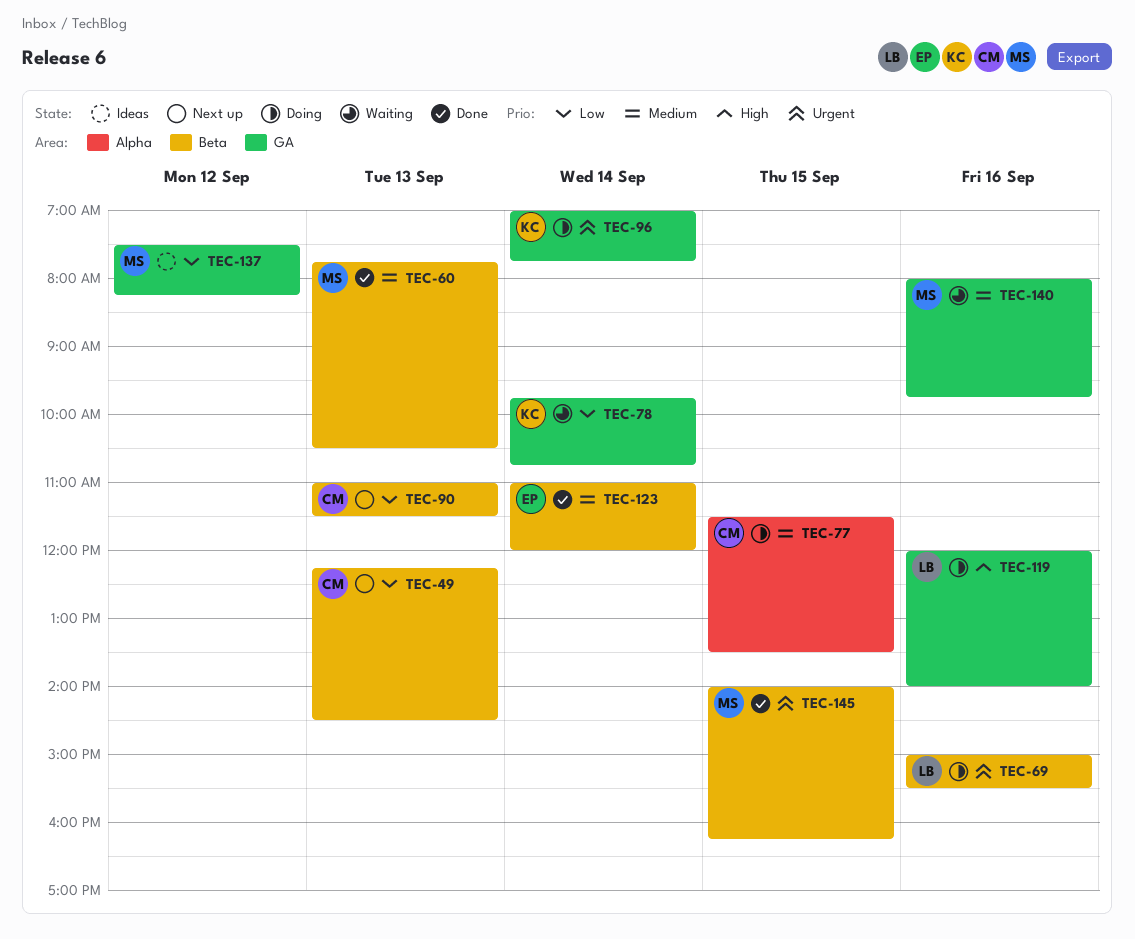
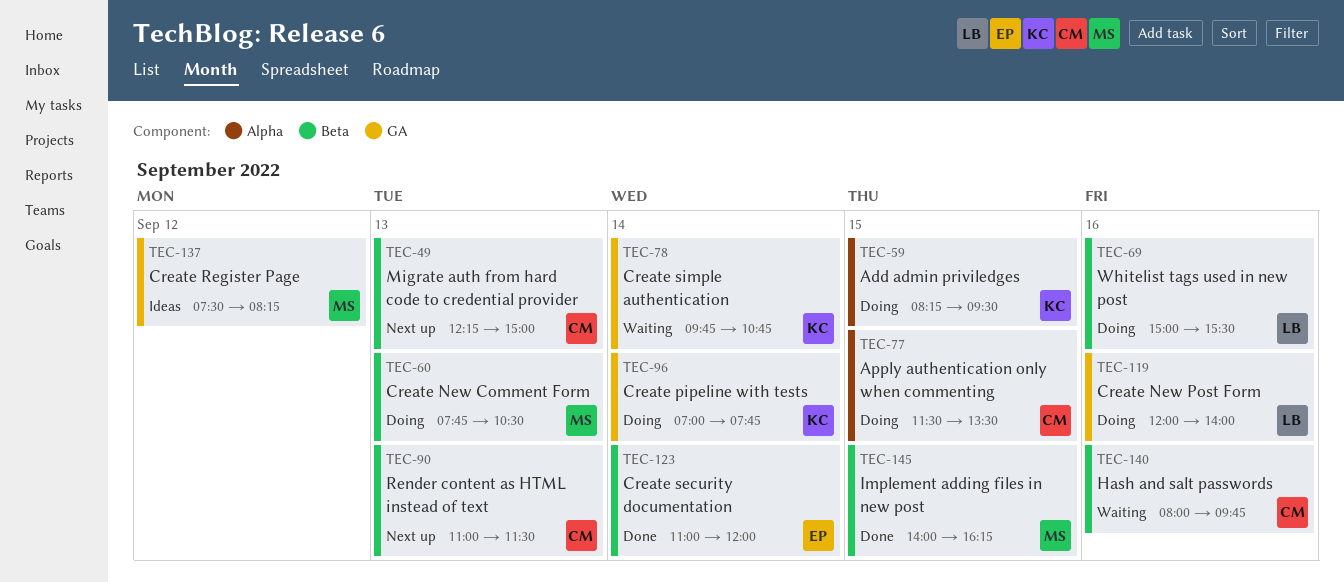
TEC-49, ends: 14:30 -> 15:00
TEC-59: none -> present
TEC-60, status: Done -> Doing
TEC-140, owner: MS -> CM
TEC-140, label: GA -> Beta

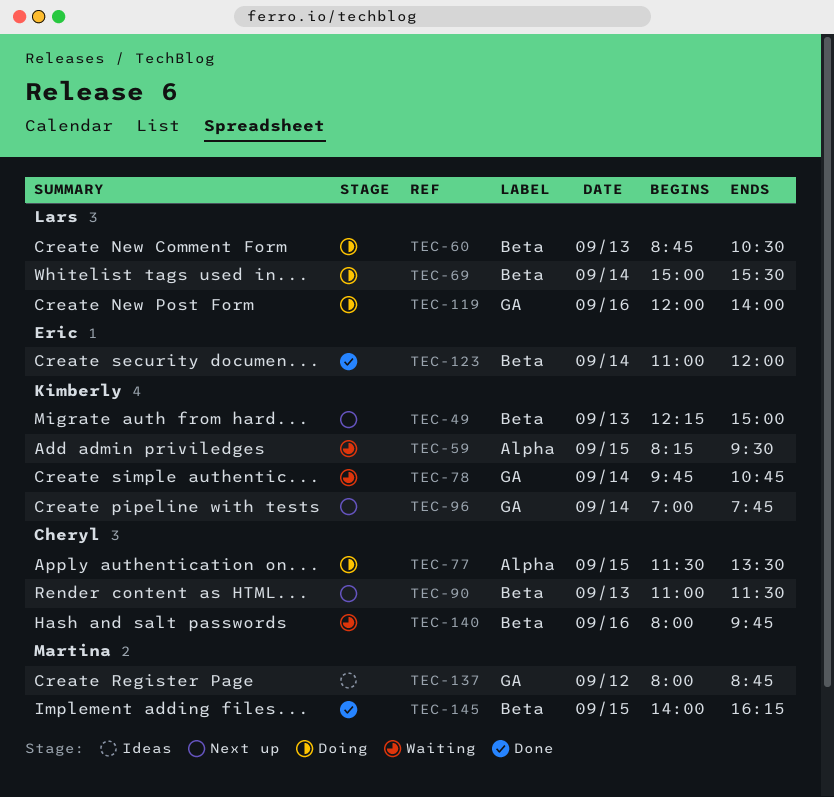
TEC-49, owner: Cheryl -> Kimberly
TEC-59, status: Doing -> Waiting
TEC-60, owner: Martina -> Lars
TEC-60, begins: 07:45 -> 08:45
TEC-69, day: Sep 16 -> Sep 14
TEC-96, status: Doing -> Next up
TEC-137, begins: 07:30 -> 08:00
TEC-137, ends: 08:15 -> 08:45

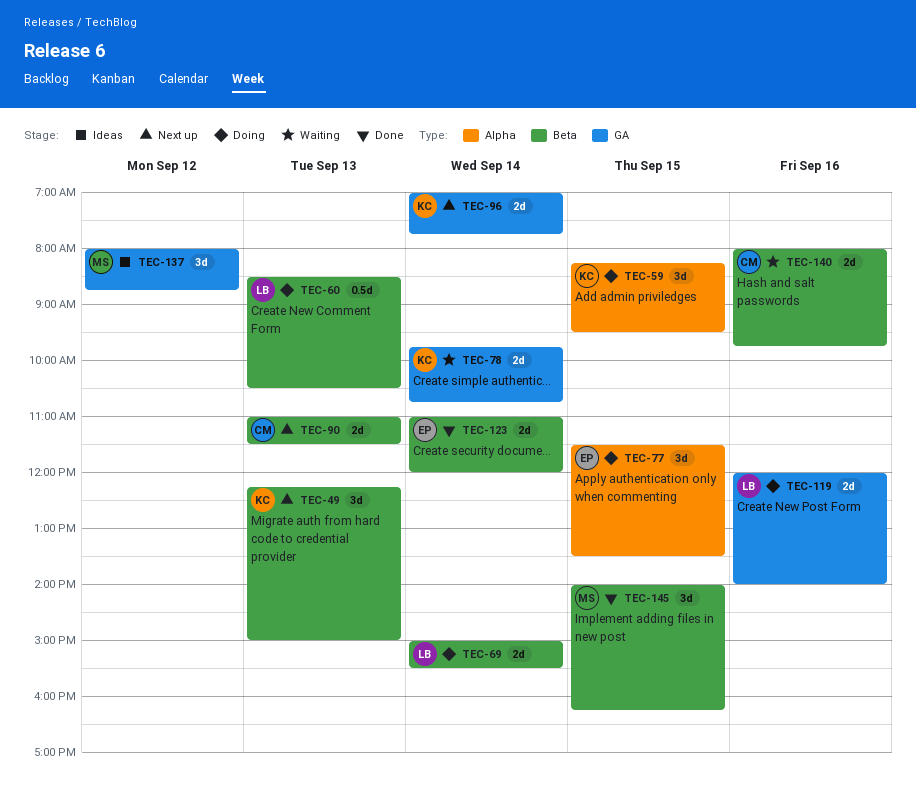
TEC-59, status: Waiting -> Doing
TEC-60, begins: 08:45 -> 08:30
TEC-77, owner: Cheryl -> Eric

